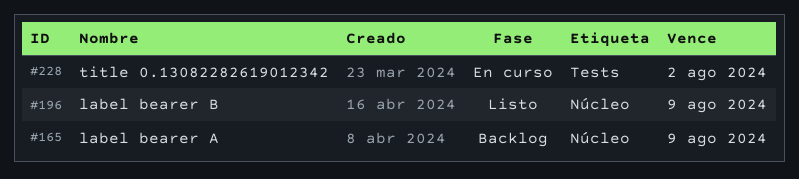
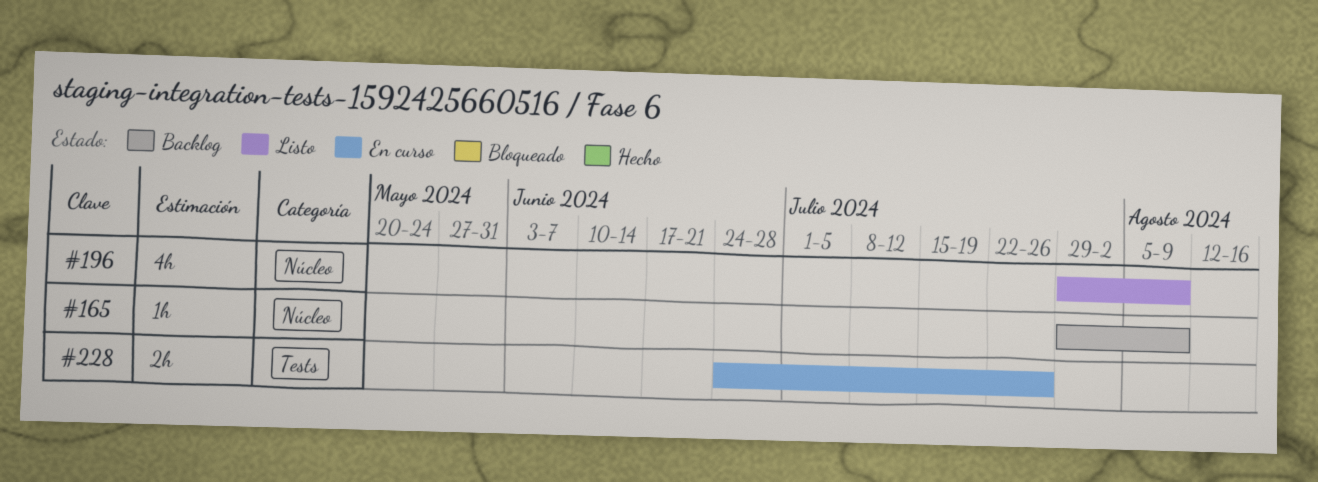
#228, due: Aug 2 -> Jul 26

